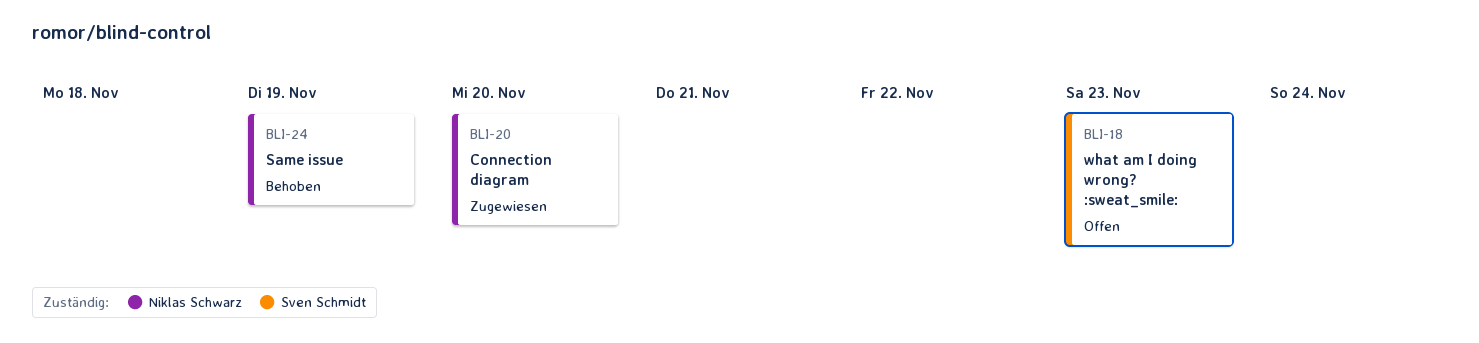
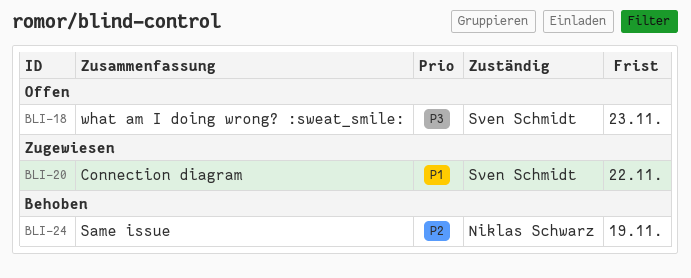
BLI-20, owner: Niklas Schwarz -> Sven Schmidt
BLI-20, due: Nov 20 -> Nov 22

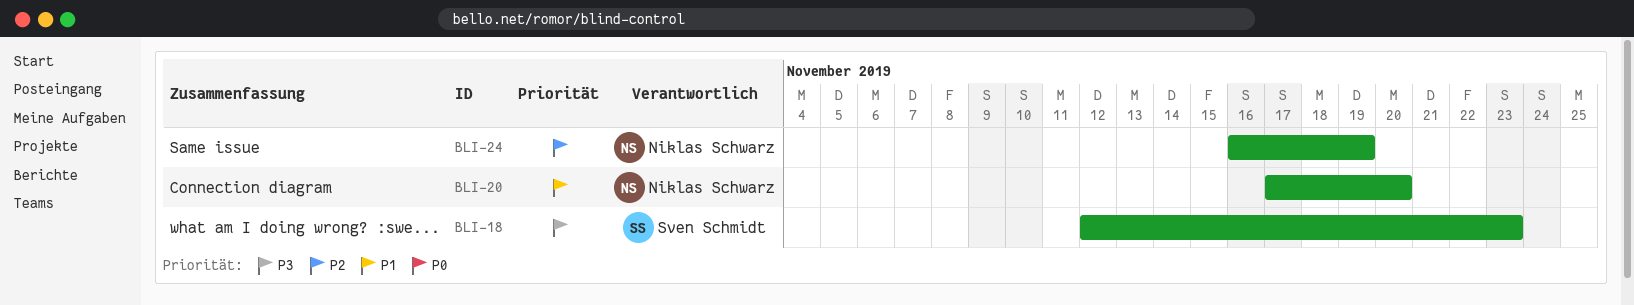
BLI-20, owner: Sven Schmidt -> Niklas Schwarz
BLI-20, due: Nov 22 -> Nov 20

